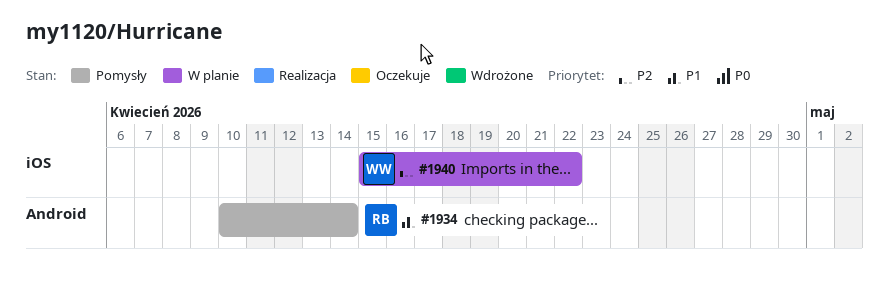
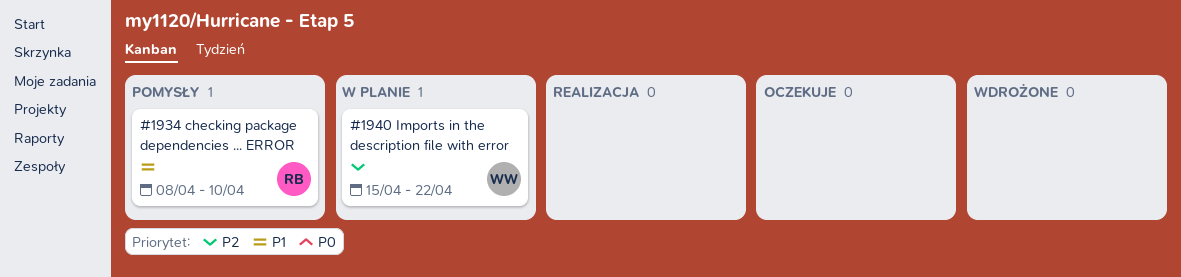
#1934, start: Apr 10 -> Apr 8
#1934, due: Apr 14 -> Apr 10

